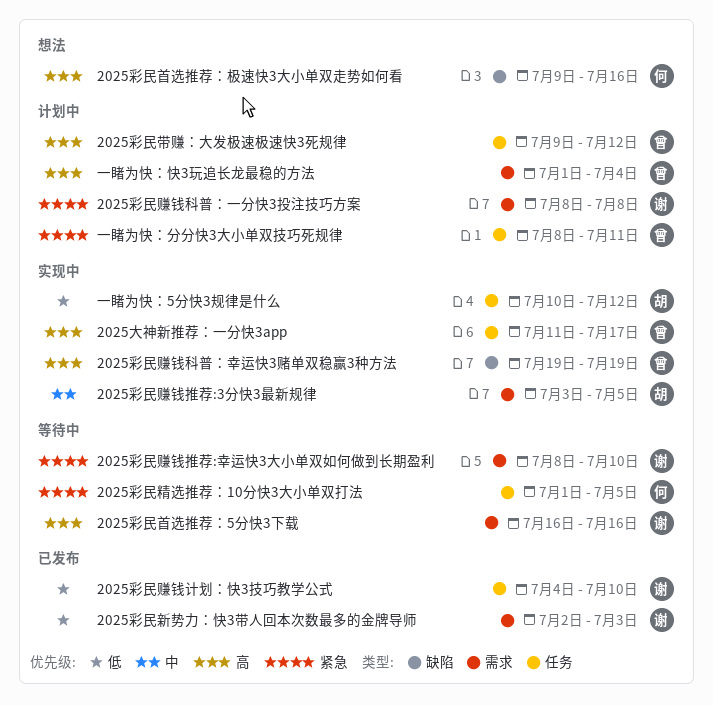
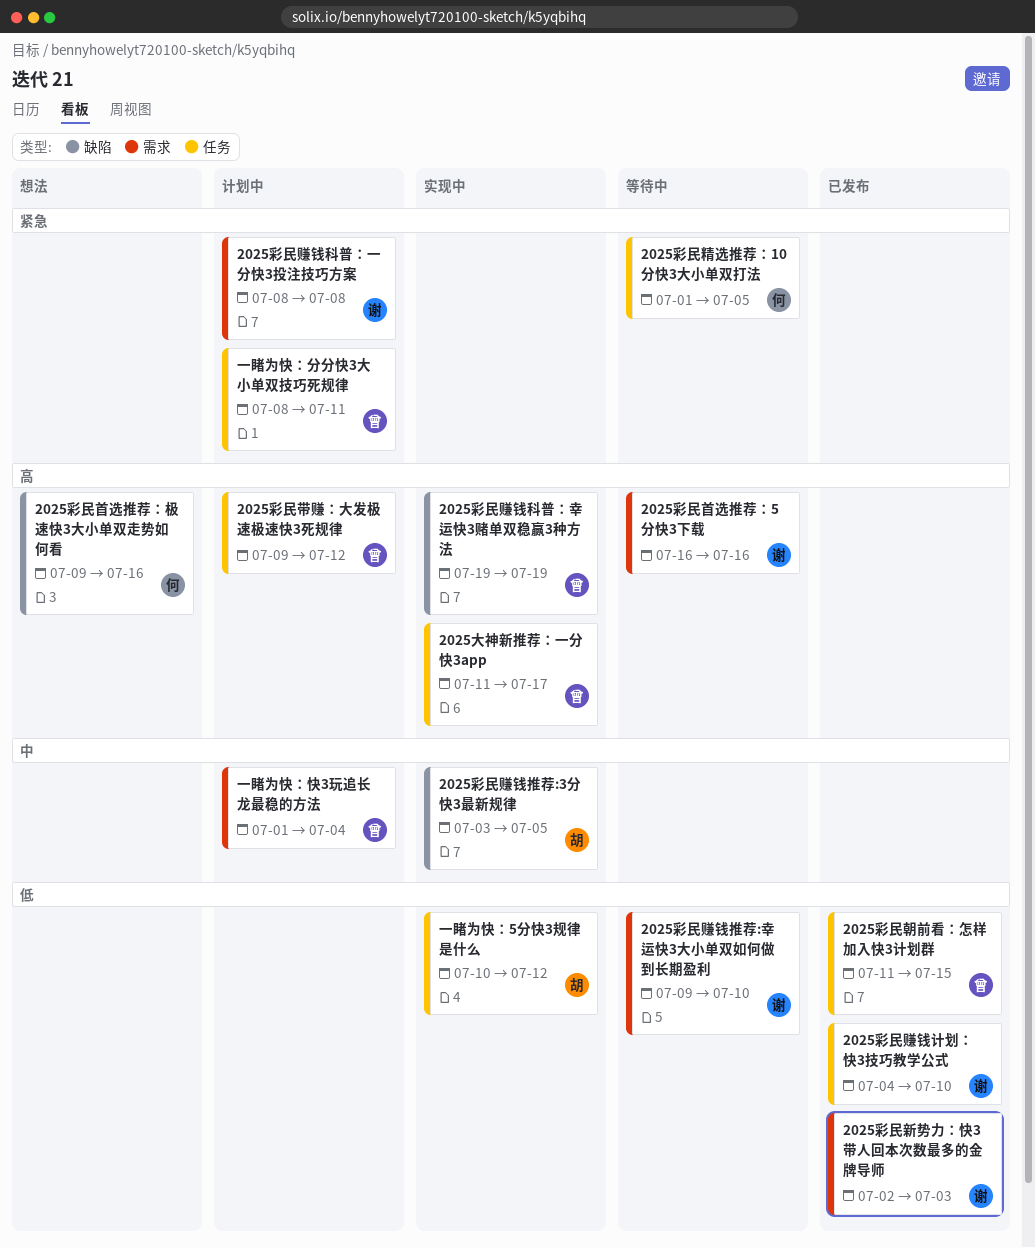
2025彩民朝前看：怎样加入快3计划群: none -> present
2025彩民赚钱推荐:3分快3最新规律, label: 需求 -> 缺陷
2025彩民赚钱推荐:幸运快3大小单双如何做到长期盈利, priority: 紧急 -> 低
2025彩民赚钱推荐:幸运快3大小单双如何做到长期盈利, start: Jul 8 -> Jul 9
一睹为快：快3玩追长龙最稳的方法, priority: 高 -> 中

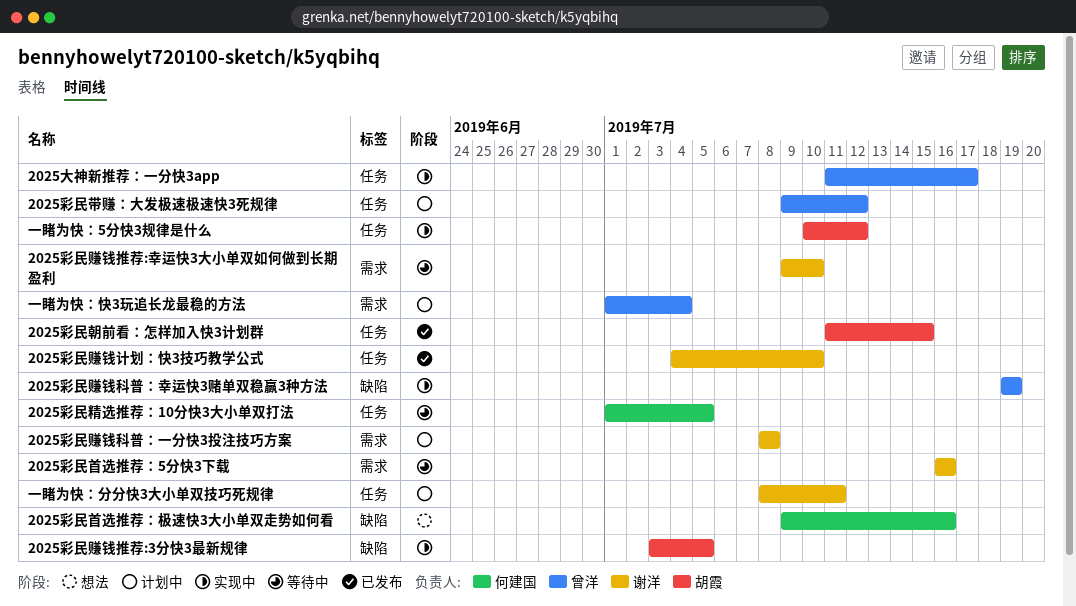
2025彩民新势力：快3带人回本次数最多的金牌导师: present -> none
2025彩民朝前看：怎样加入快3计划群, owner: 曾洋 -> 胡霞
一睹为快：分分快3大小单双技巧死规律, owner: 曾洋 -> 谢洋

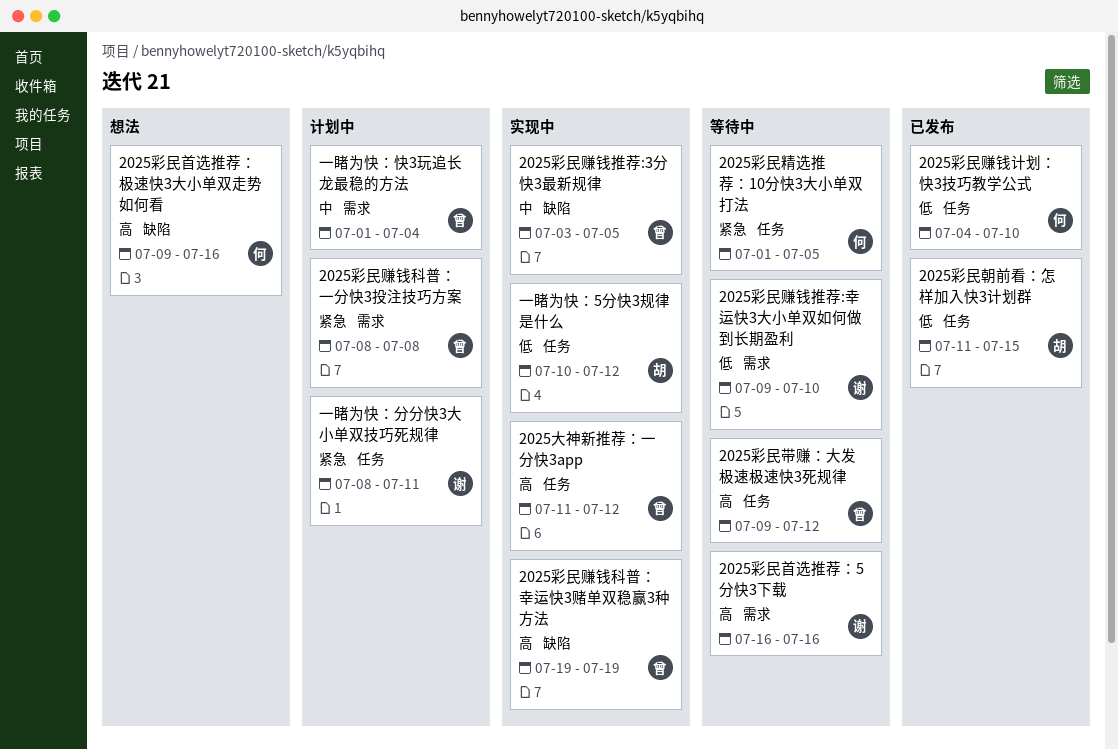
2025大神新推荐：一分快3app, due: Jul 17 -> Jul 12
2025彩民带赚：大发极速极速快3死规律, status: 计划中 -> 等待中
2025彩民赚钱推荐:3分快3最新规律, owner: 胡霞 -> 曾洋
2025彩民赚钱科普：一分快3投注技巧方案, owner: 谢洋 -> 曾洋
2025彩民赚钱计划：快3技巧教学公式, owner: 谢洋 -> 何建国

